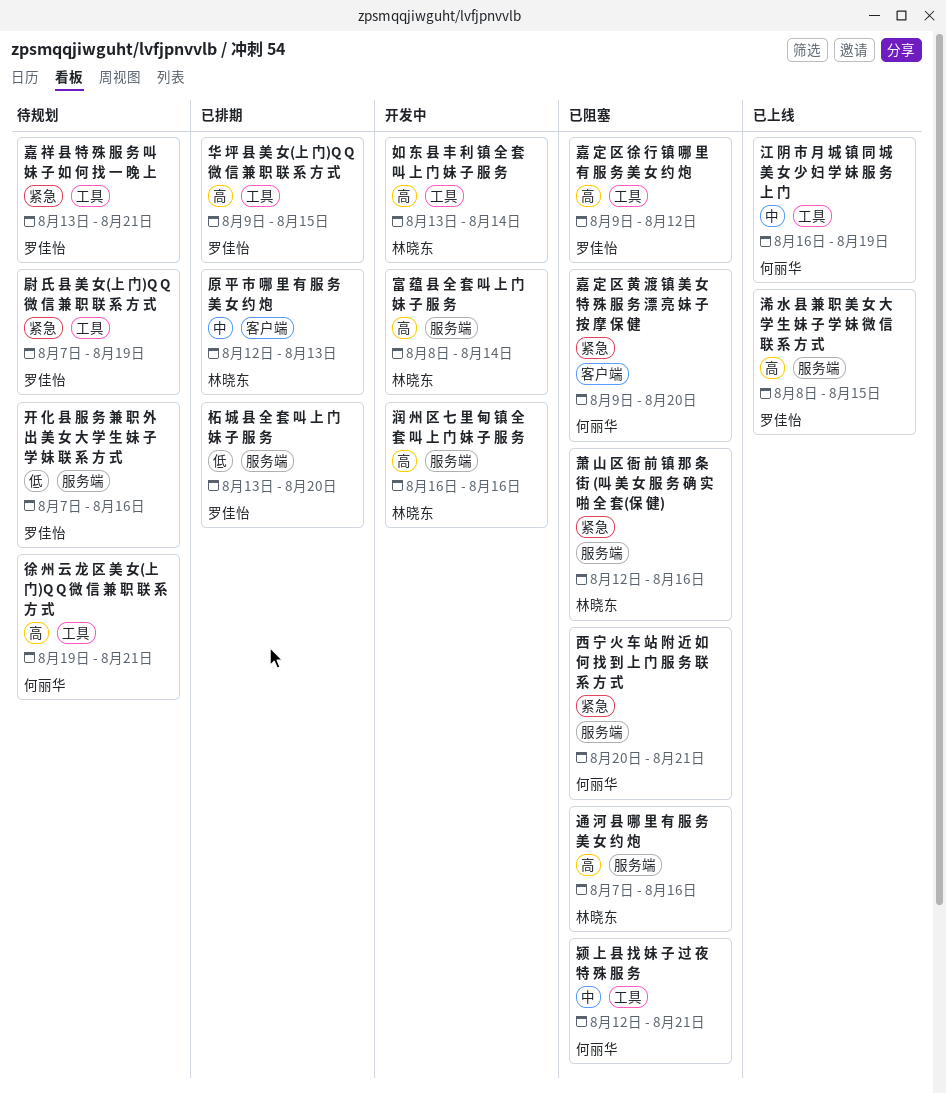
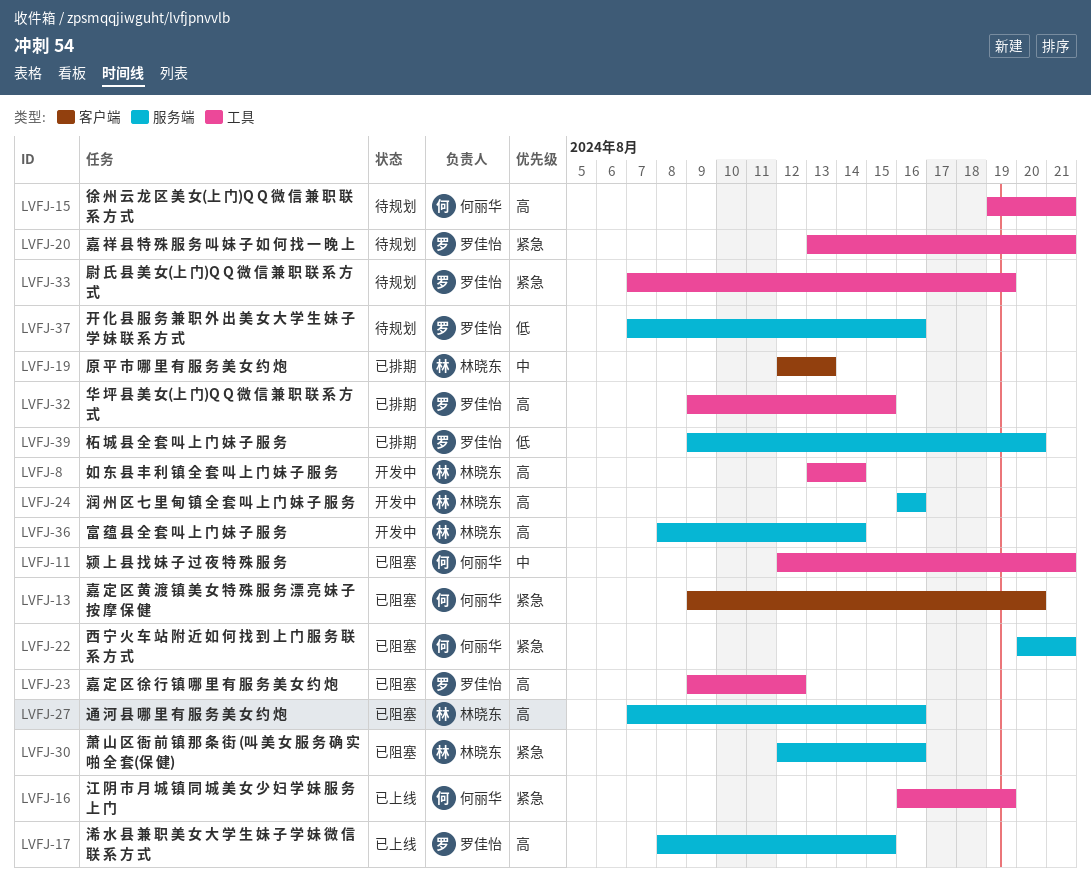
柘 城 县 全 套 叫 上 门 妹 子 服 务, start: Aug 13 -> Aug 9
江 阴 市 月 城 镇 同 城 美 女 少 妇 学 妹 服 务 上 门, priority: 中 -> 紧急

